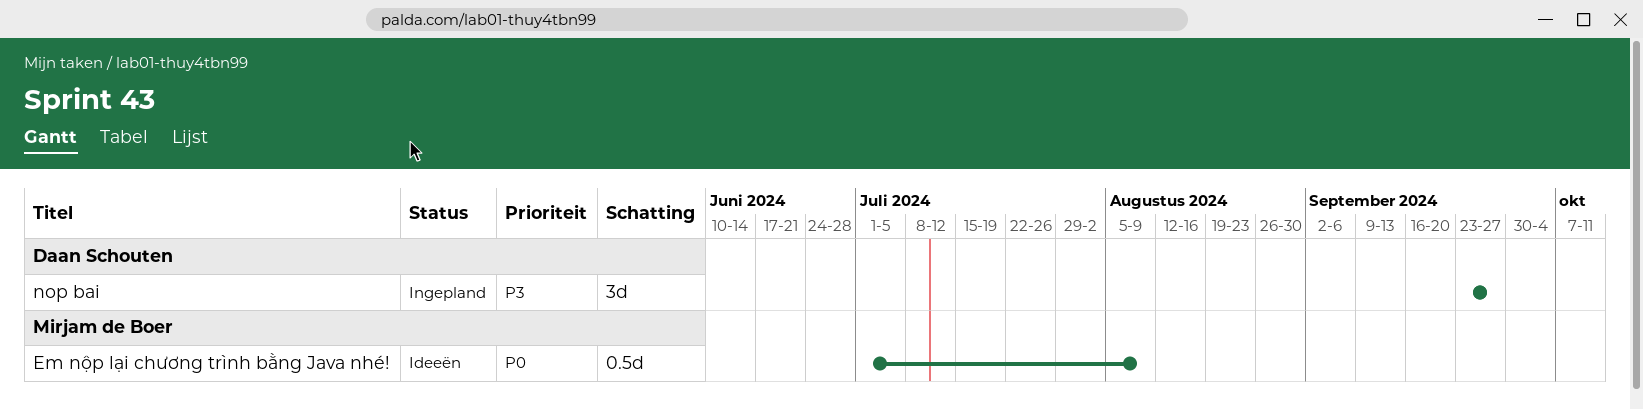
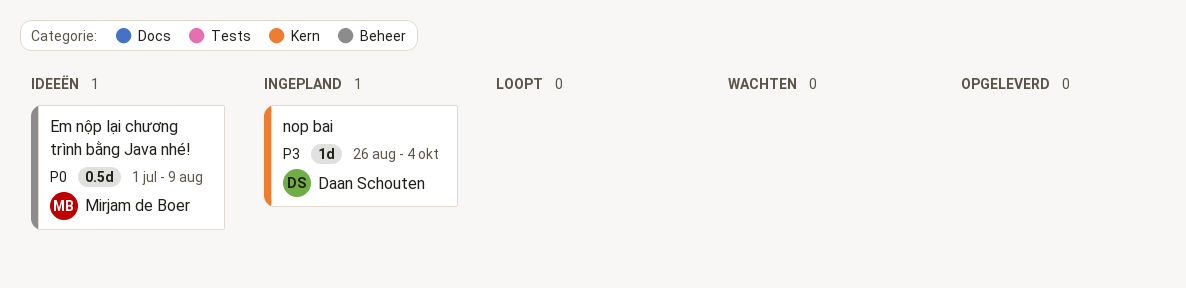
nop bai, estimate: 3d -> 1d
nop bai, start: Sep 23 -> Aug 26
nop bai, due: Sep 27 -> Oct 4

